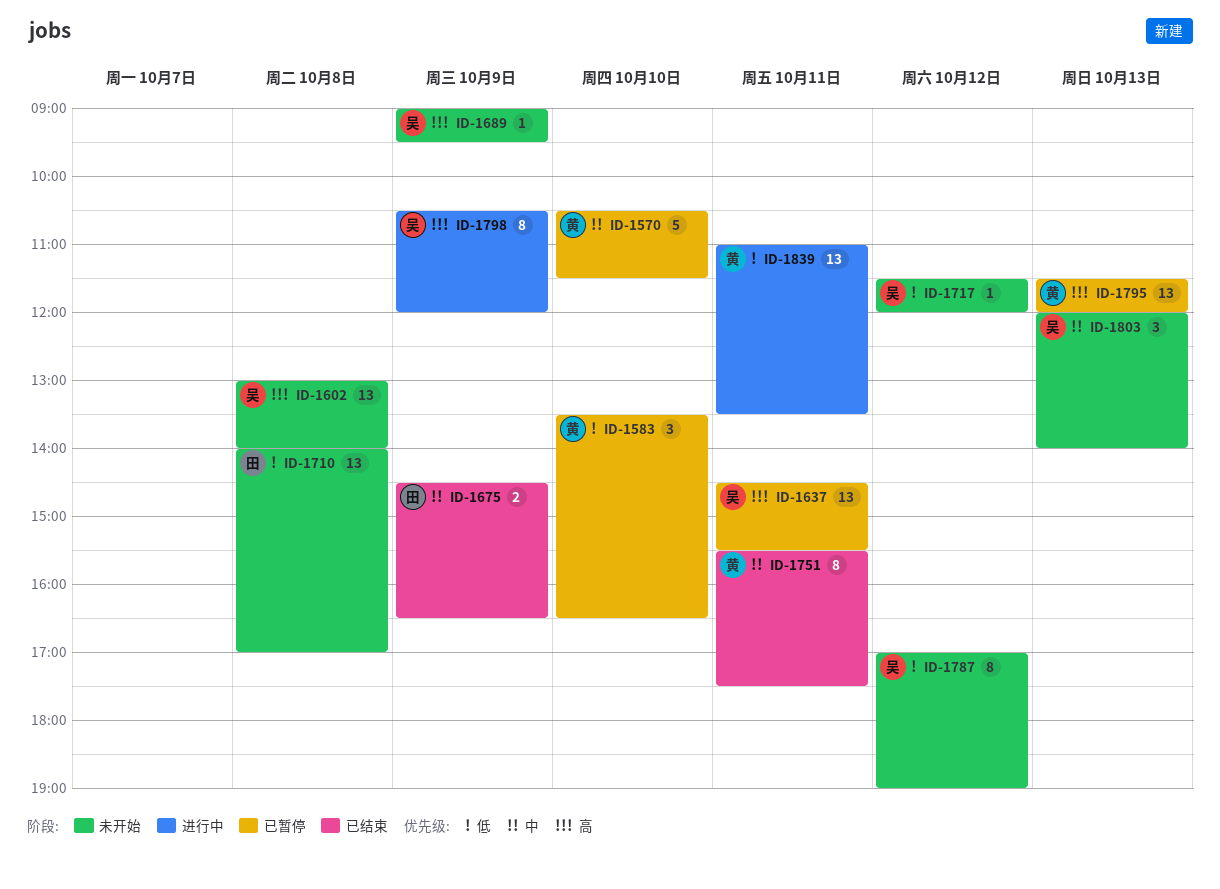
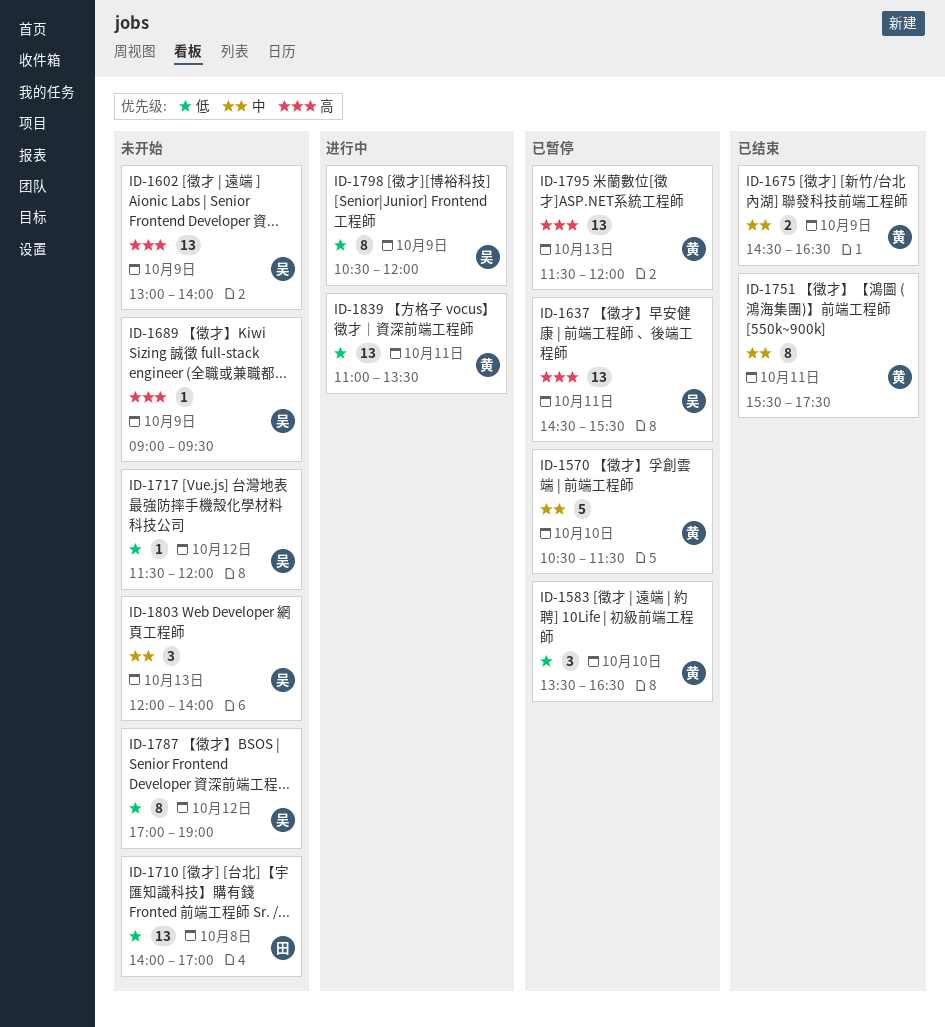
ID-1602, day: Oct 8 -> Oct 9
ID-1675, owner: 田 -> 黄
ID-1798, priority: 高 -> 低

